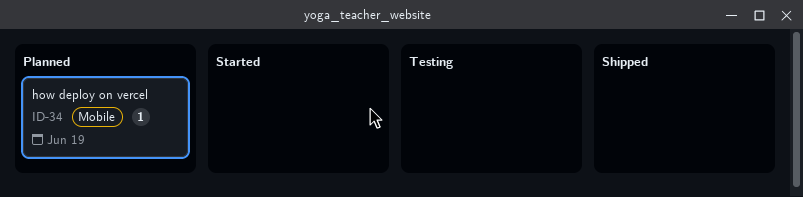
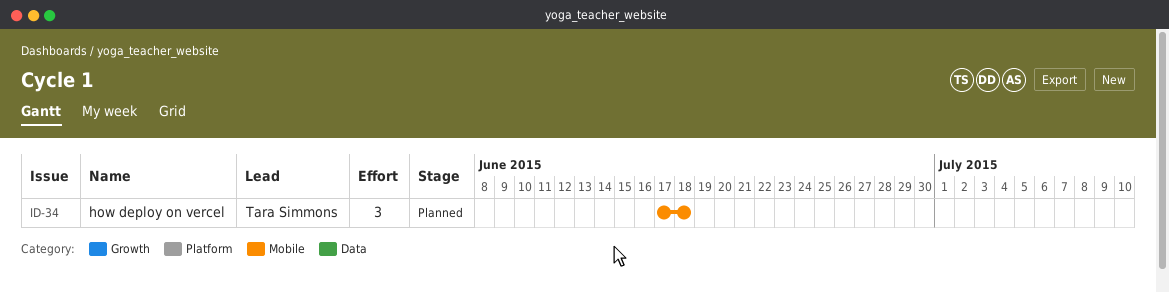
ID-34, estimate: 1 -> 3
ID-34, due: Jun 19 -> Jun 18

